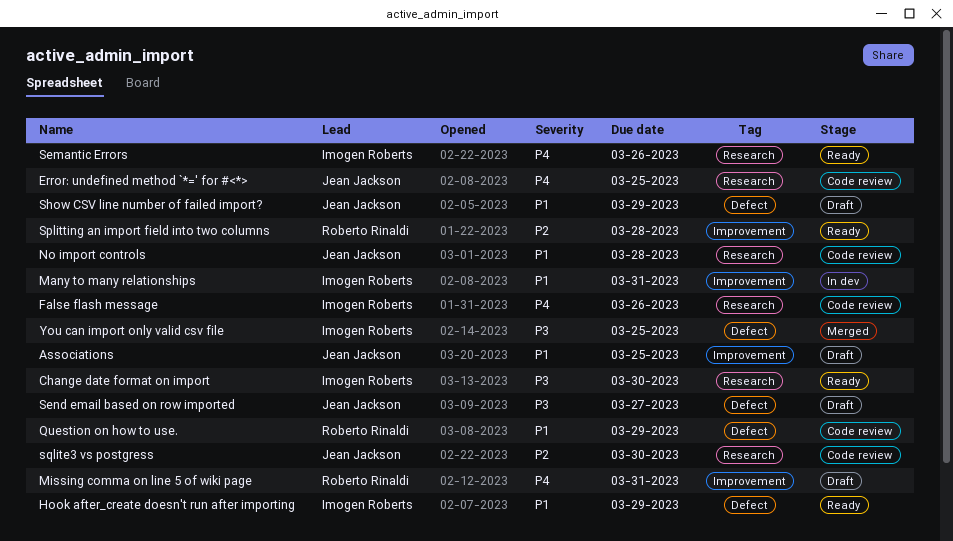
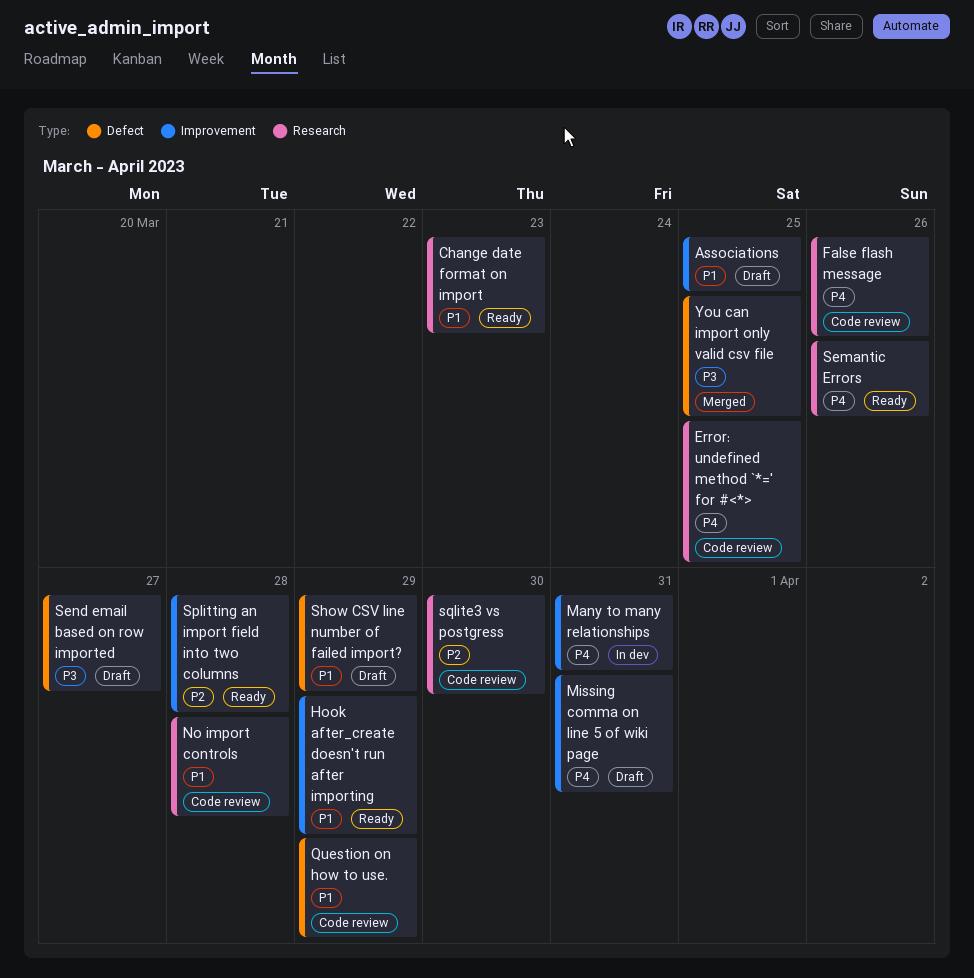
Change date format on import, priority: P3 -> P1
Change date format on import, due: Mar 30 -> Mar 23
Hook after_create doesn't run after importing, label: Defect -> Improvement
Many to many relationships, priority: P1 -> P4

